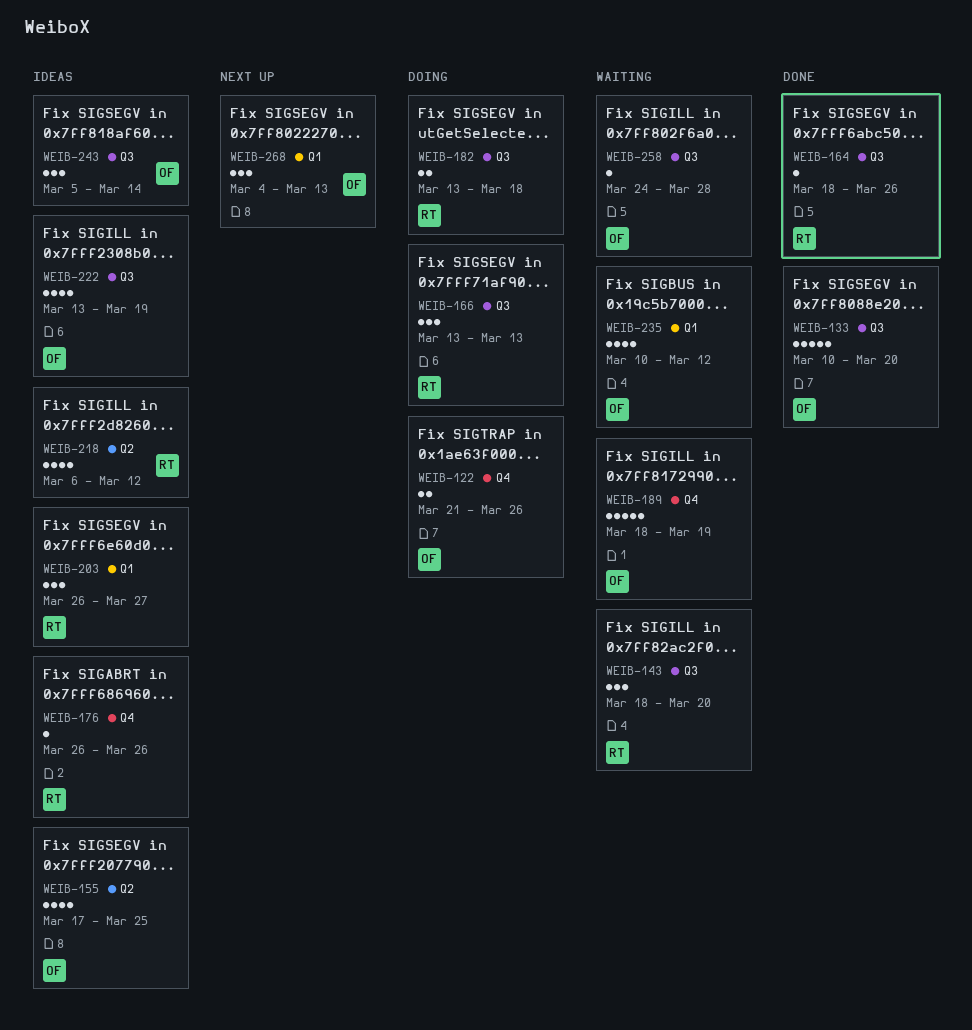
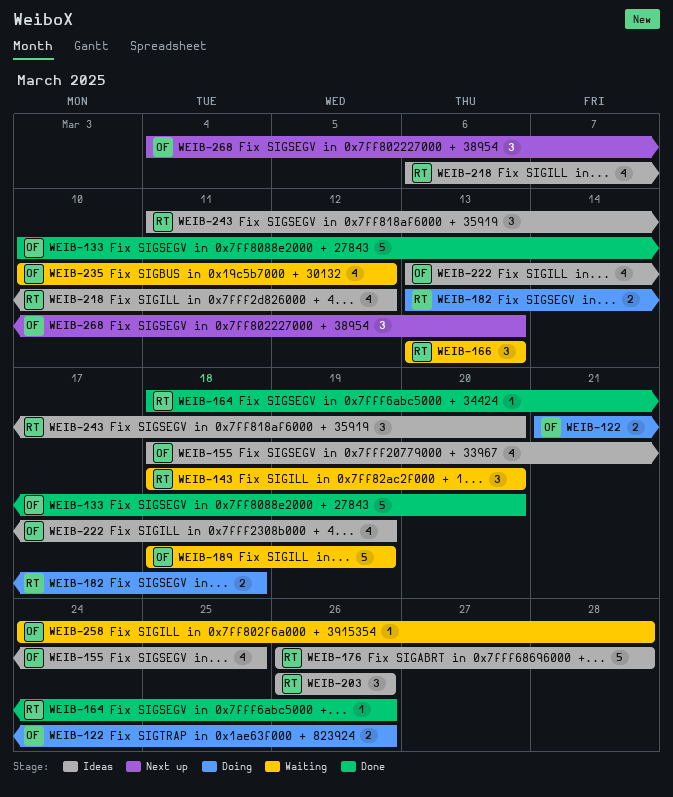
WEIB-155, start: Mar 17 -> Mar 18
WEIB-166, status: Doing -> Waiting
WEIB-176, estimate: 1 -> 5
WEIB-176, due: Mar 26 -> Mar 28
WEIB-203, due: Mar 27 -> Mar 26
WEIB-243, owner: OF -> RT
WEIB-243, start: Mar 5 -> Mar 11
WEIB-243, due: Mar 14 -> Mar 20

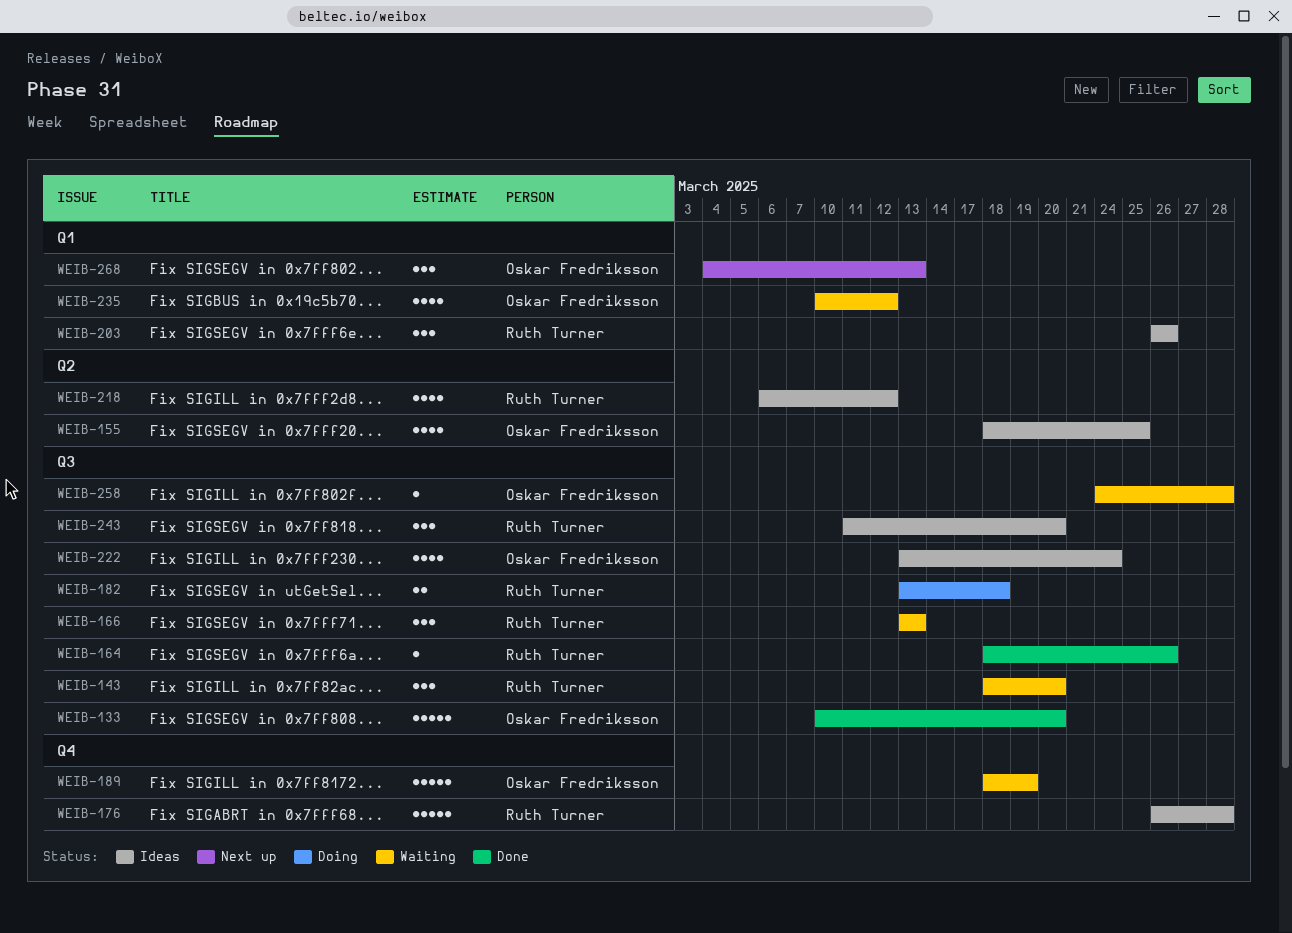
WEIB-122: present -> none
WEIB-222, due: Mar 19 -> Mar 24

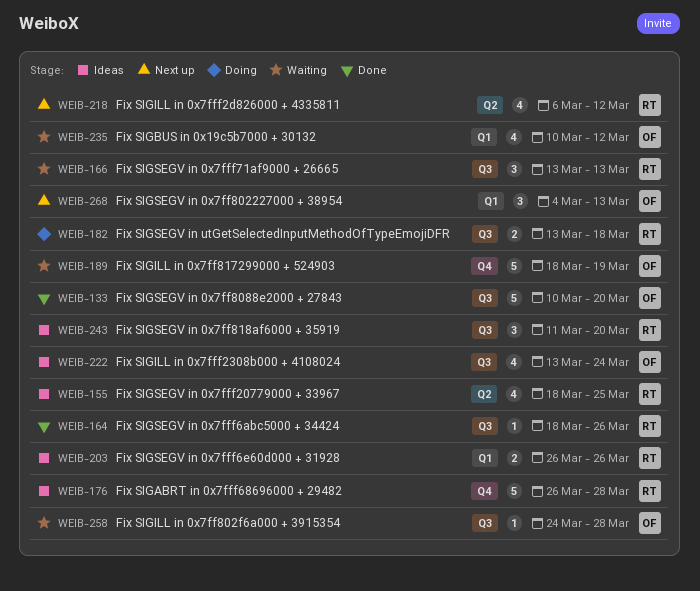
WEIB-143: present -> none
WEIB-155, owner: Oskar Fredriksson -> Ruth Turner
WEIB-203, estimate: 3 -> 2
WEIB-218, status: Ideas -> Next up

